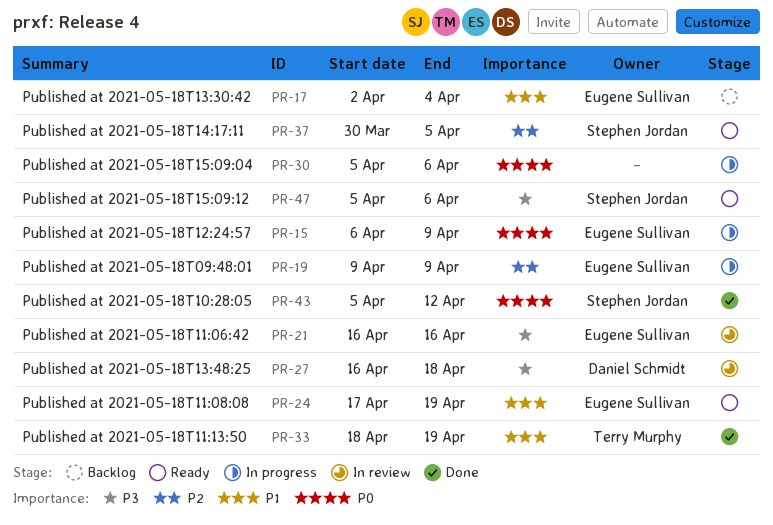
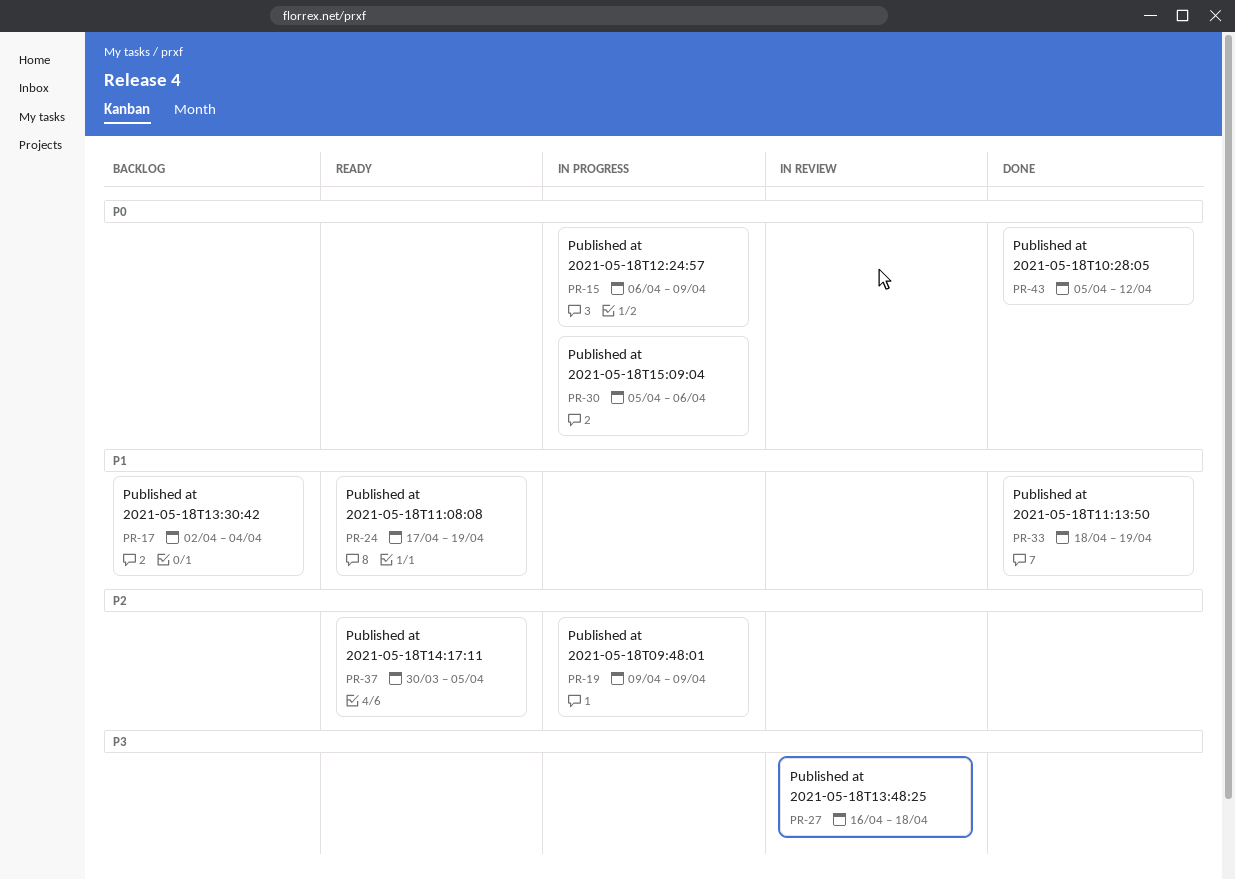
PR-21: present -> none
PR-47: present -> none

